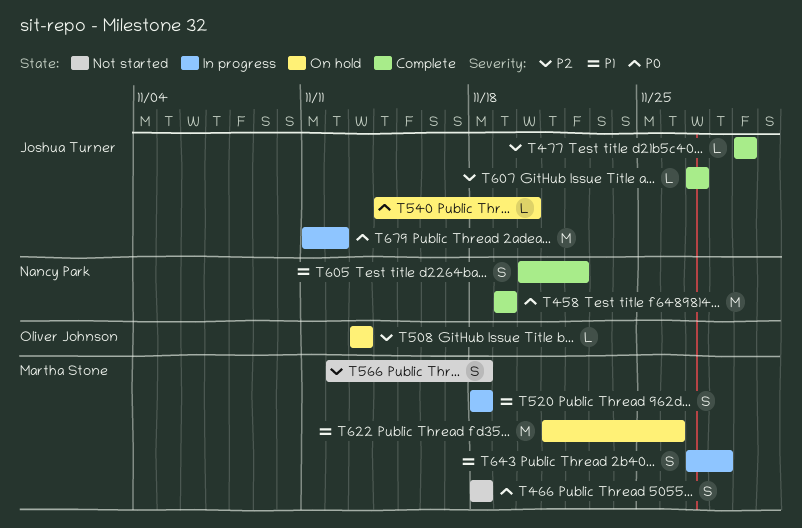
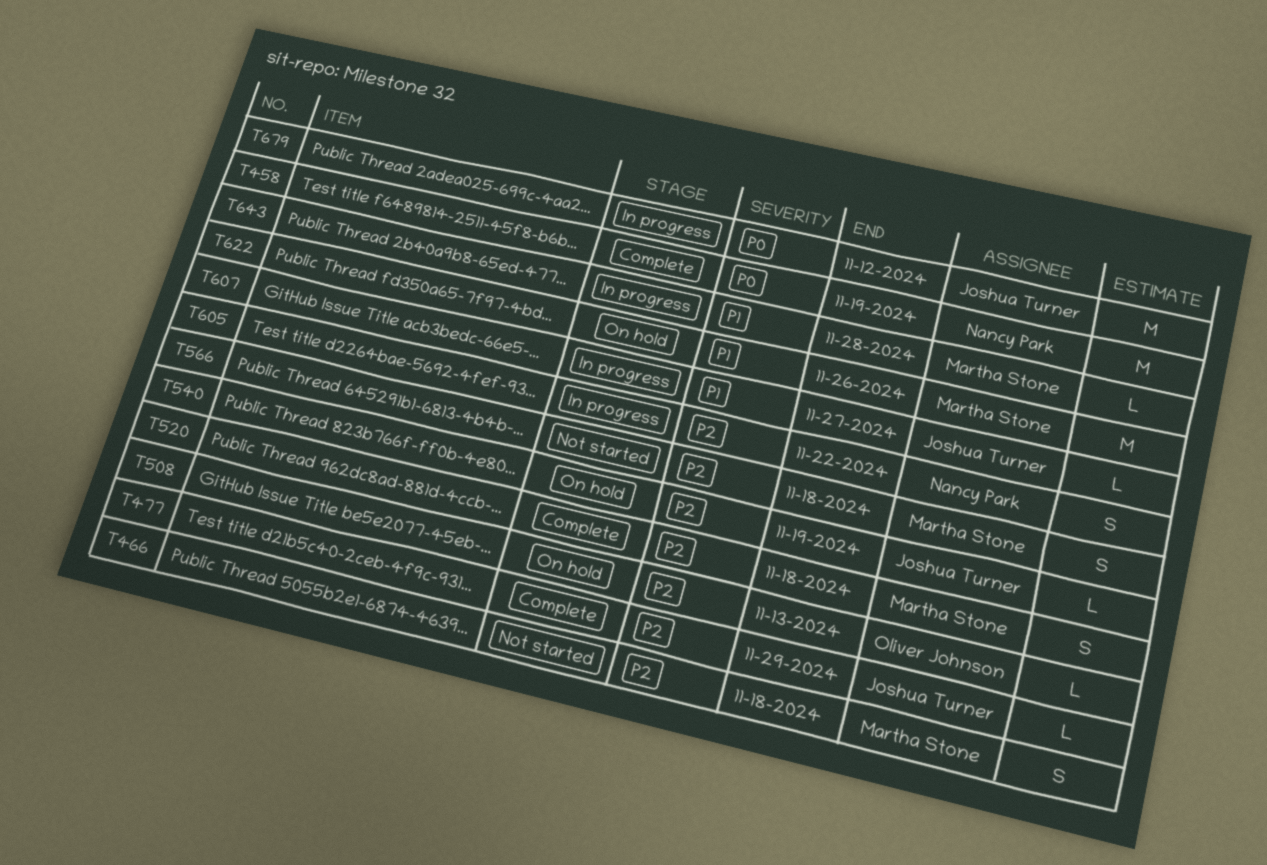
T466, priority: P0 -> P2
T520, status: In progress -> Complete
T520, priority: P1 -> P2
T540, priority: P0 -> P2
T540, due: Nov 20 -> Nov 19
T605, status: Complete -> In progress
T605, priority: P1 -> P2
T607, status: Complete -> In progress
T607, priority: P2 -> P1
T643, estimate: S -> L

